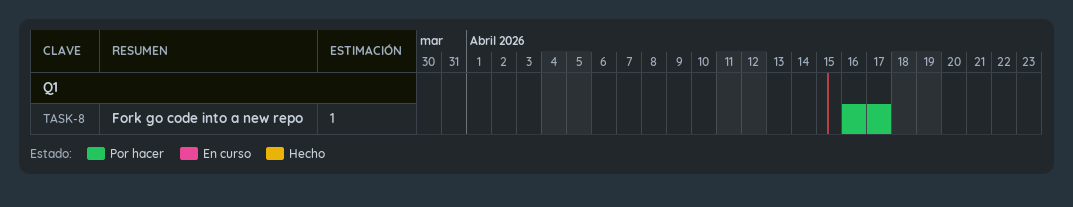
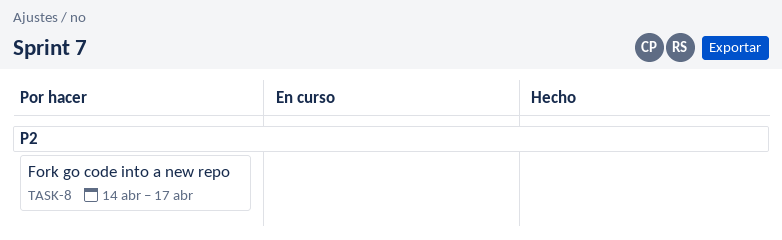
TASK-8, start: Apr 16 -> Apr 14

